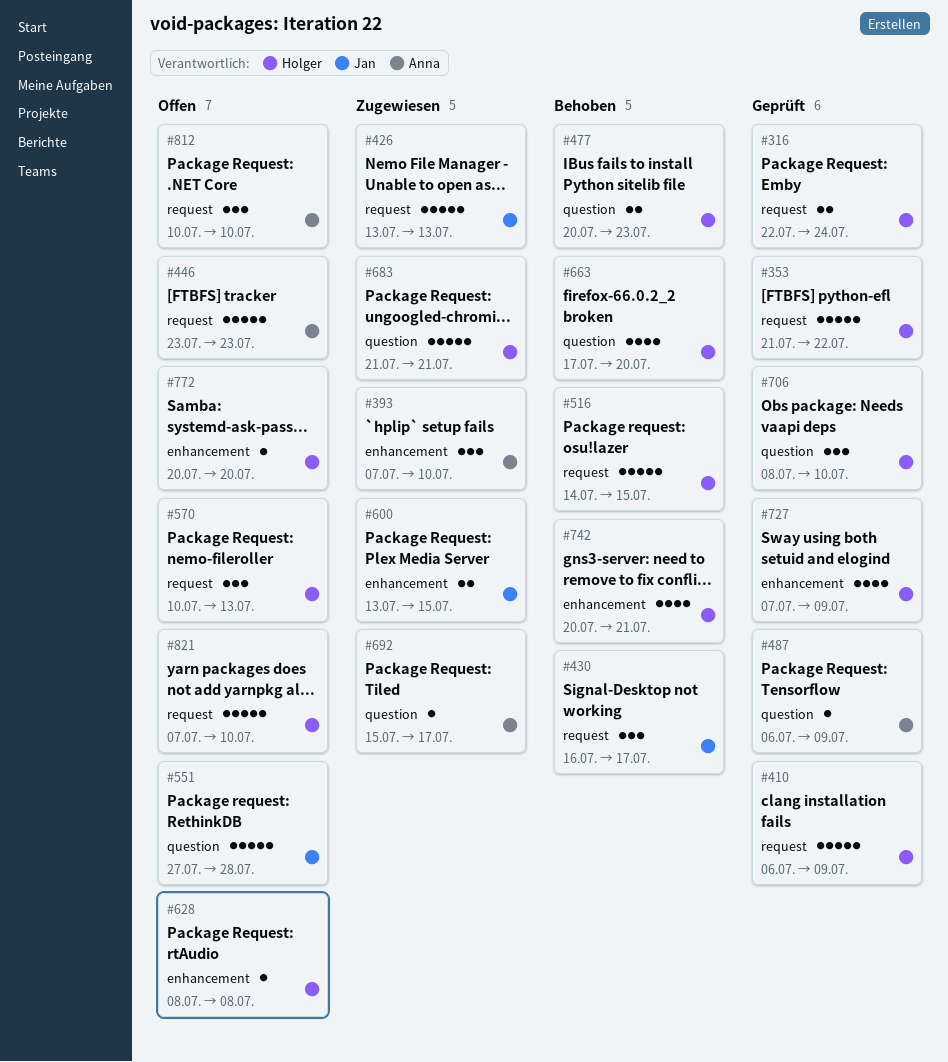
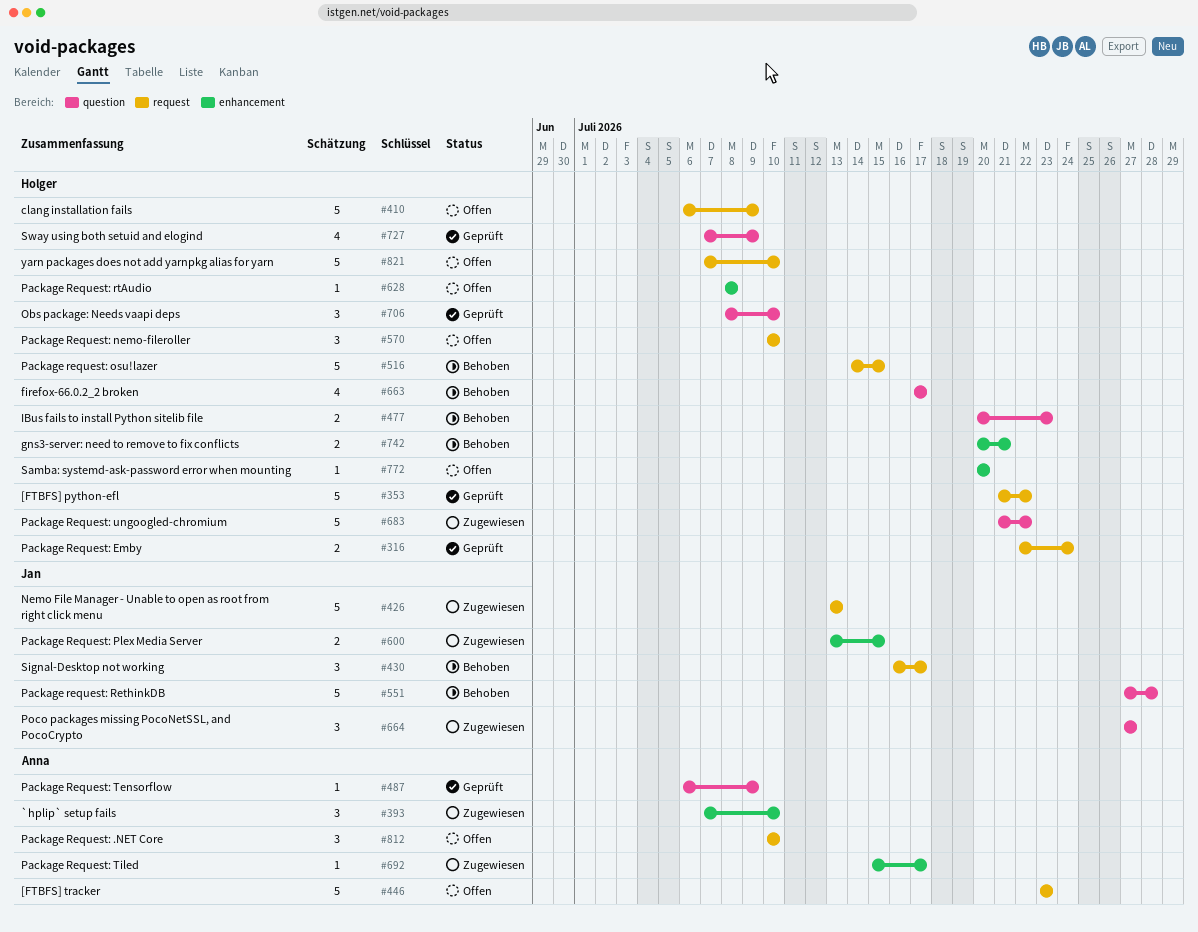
#410, status: Geprüft -> Offen
#551, status: Offen -> Behoben
#570, due: Jul 13 -> Jul 10
#663, due: Jul 20 -> Jul 17
#664: none -> present
#683, due: Jul 21 -> Jul 22
#692, label: question -> enhancement
#727, label: enhancement -> question
#742, estimate: 4 -> 2

